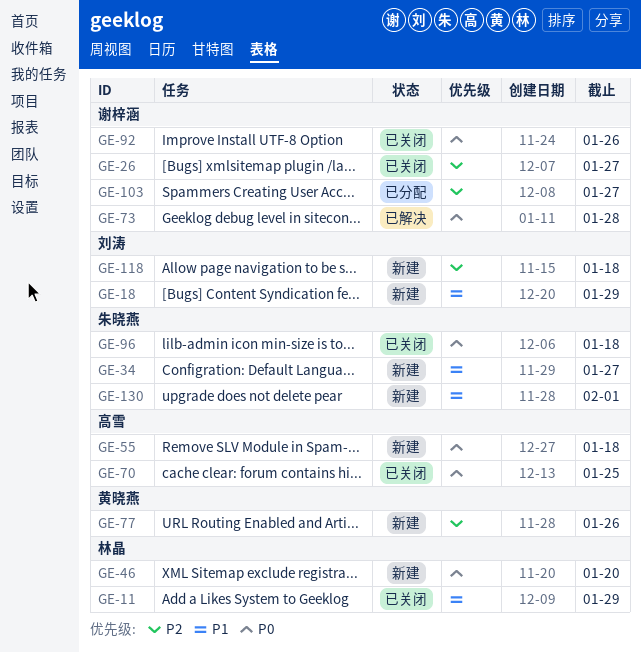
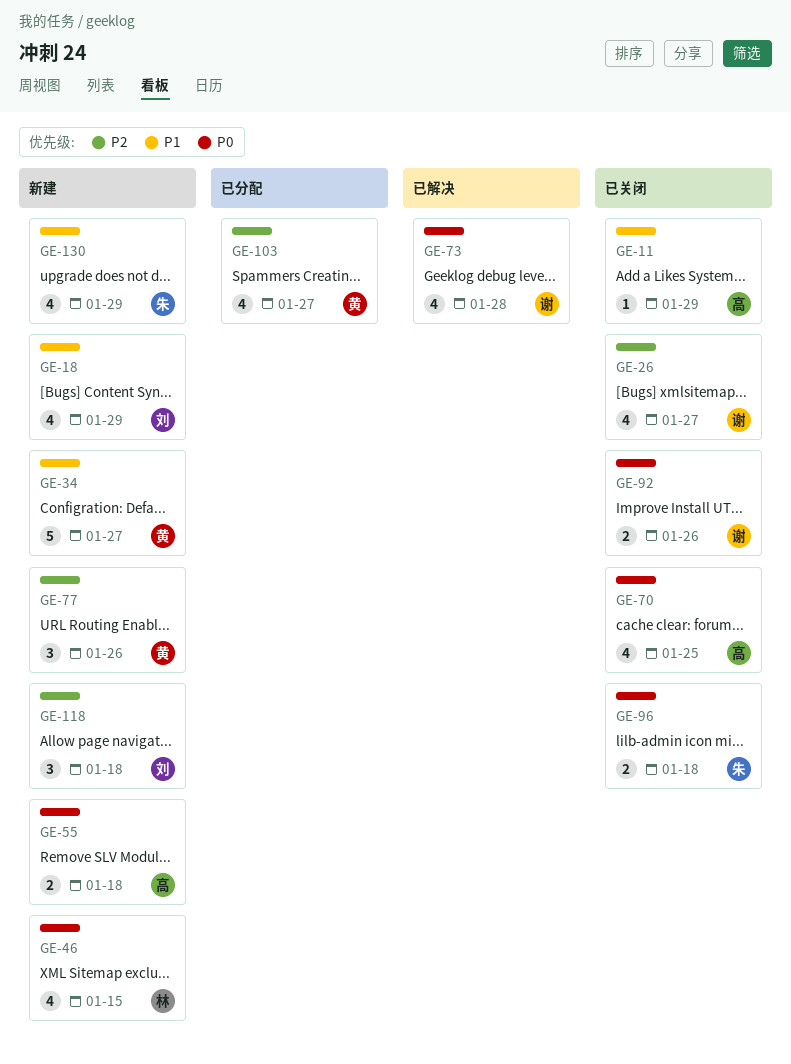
GE-11, owner: 林晶 -> 高雪
GE-34, owner: 朱晓燕 -> 黄晓燕
GE-46, due: Jan 20 -> Jan 15
GE-103, owner: 谢梓涵 -> 黄晓燕
GE-130, due: Feb 1 -> Jan 29

